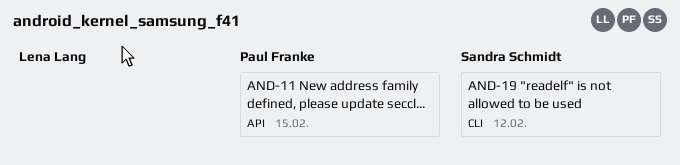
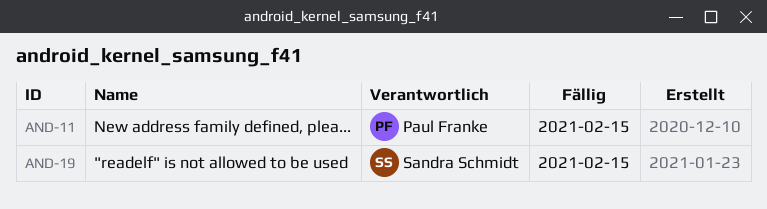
AND-19, due: Feb 12 -> Feb 15

